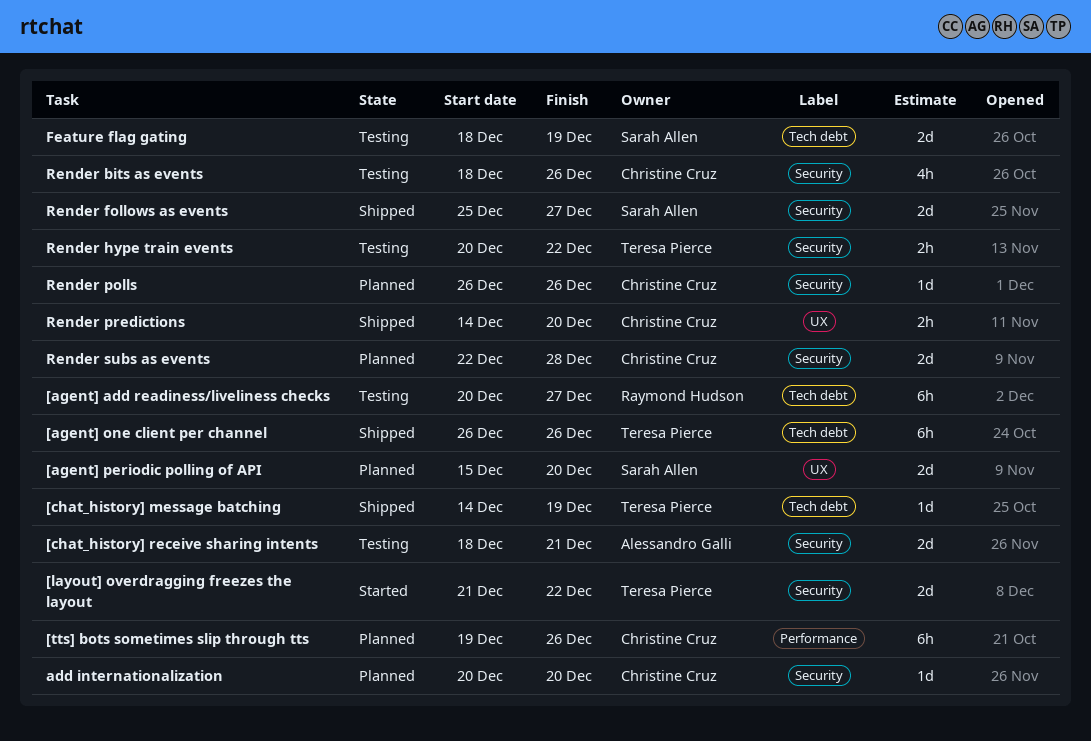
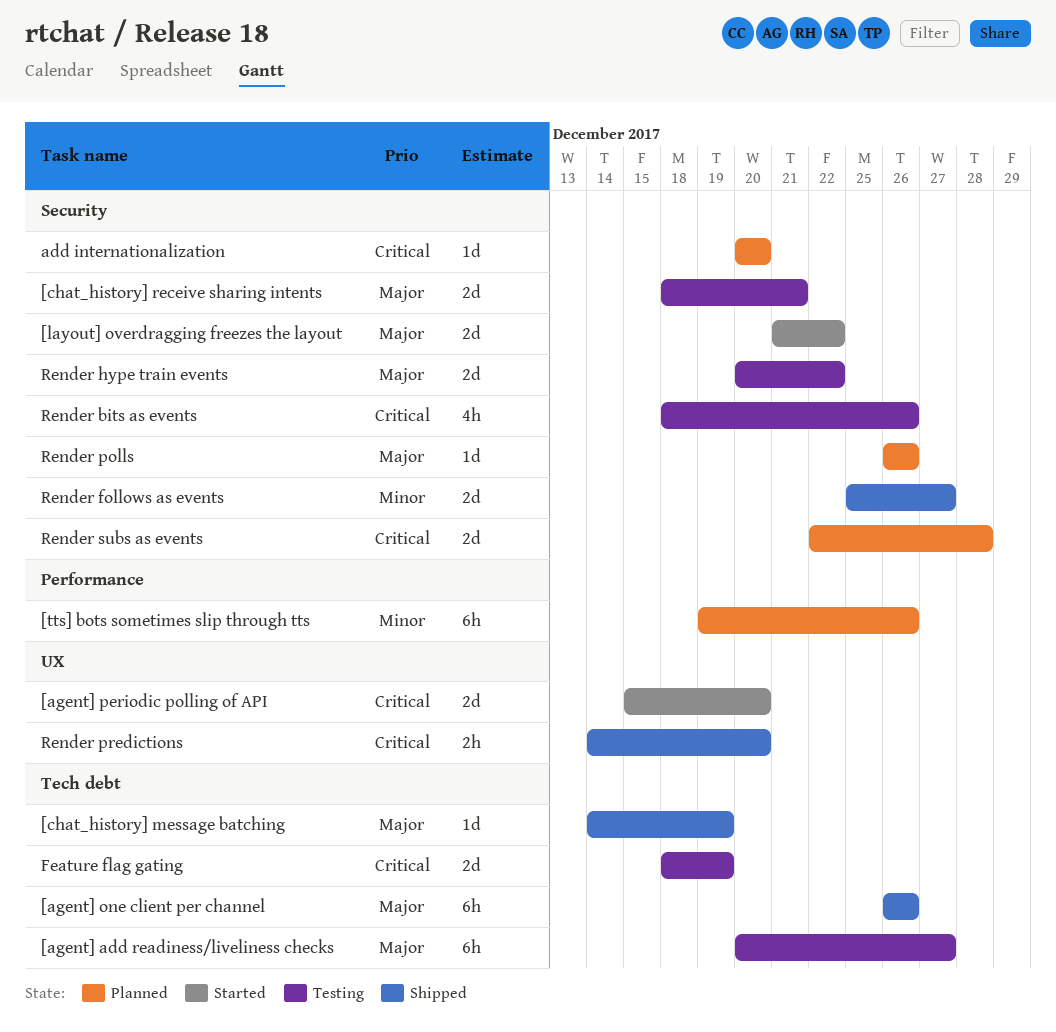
[agent] periodic polling of API, status: Planned -> Started
Render hype train events, estimate: 2h -> 2d

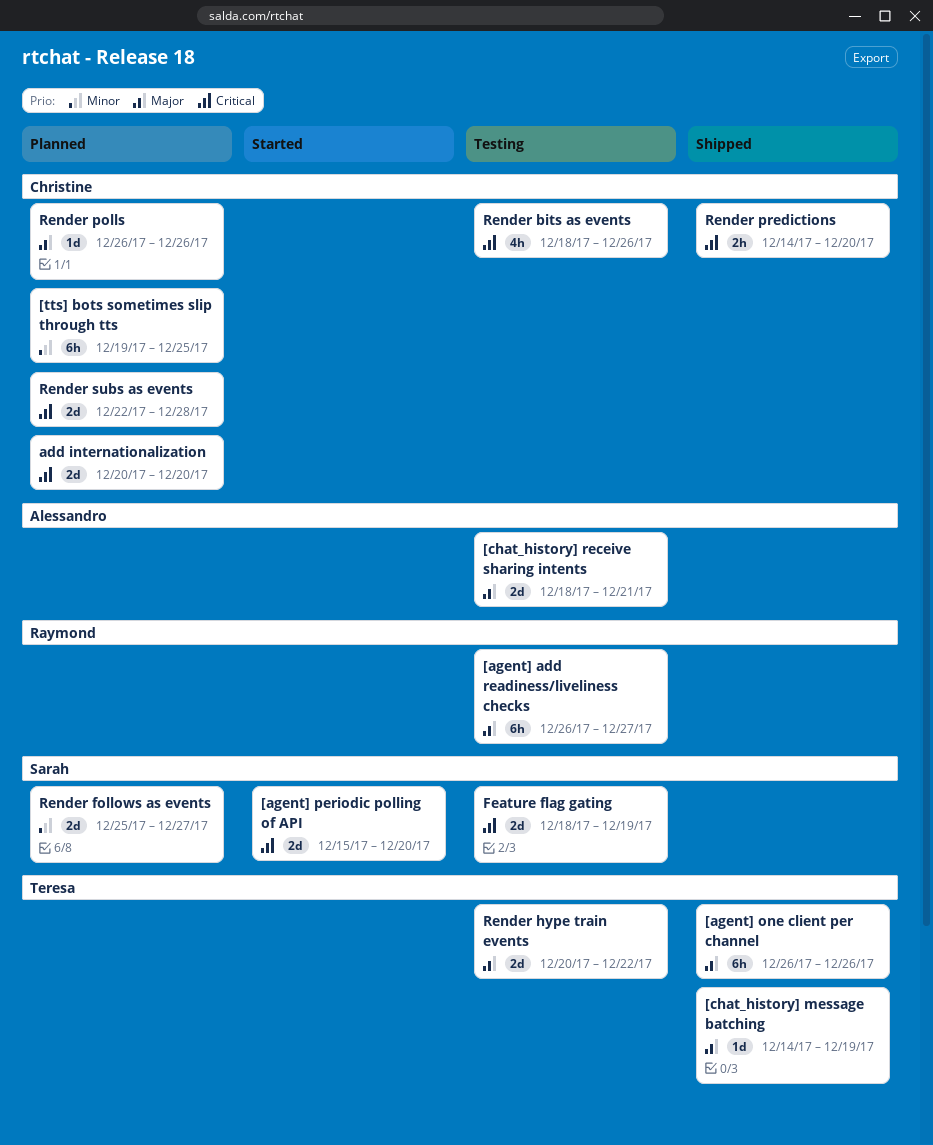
[agent] add readiness/liveliness checks, start: Dec 20 -> Dec 26
[layout] overdragging freezes the layout: present -> none
[tts] bots sometimes slip through tts, due: Dec 26 -> Dec 25
add internationalization, estimate: 1d -> 2d
Render follows as events, status: Shipped -> Planned

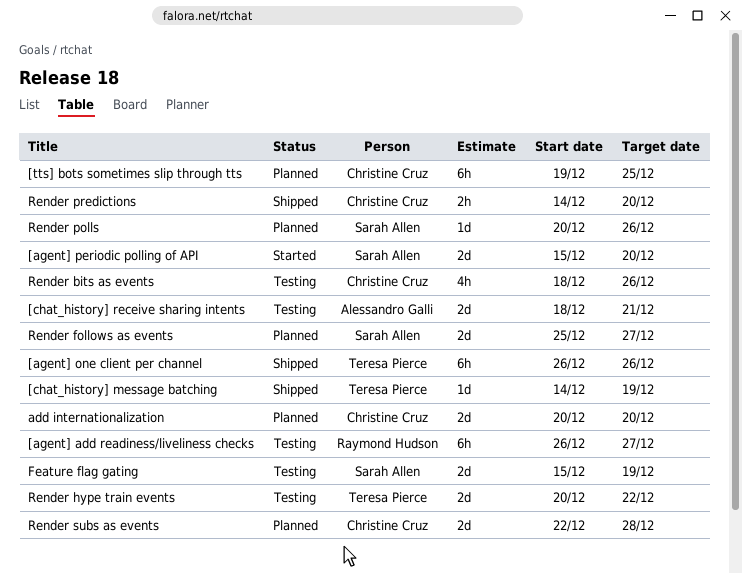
Feature flag gating, start: Dec 18 -> Dec 15
Render polls, owner: Christine Cruz -> Sarah Allen
Render polls, start: Dec 26 -> Dec 20

